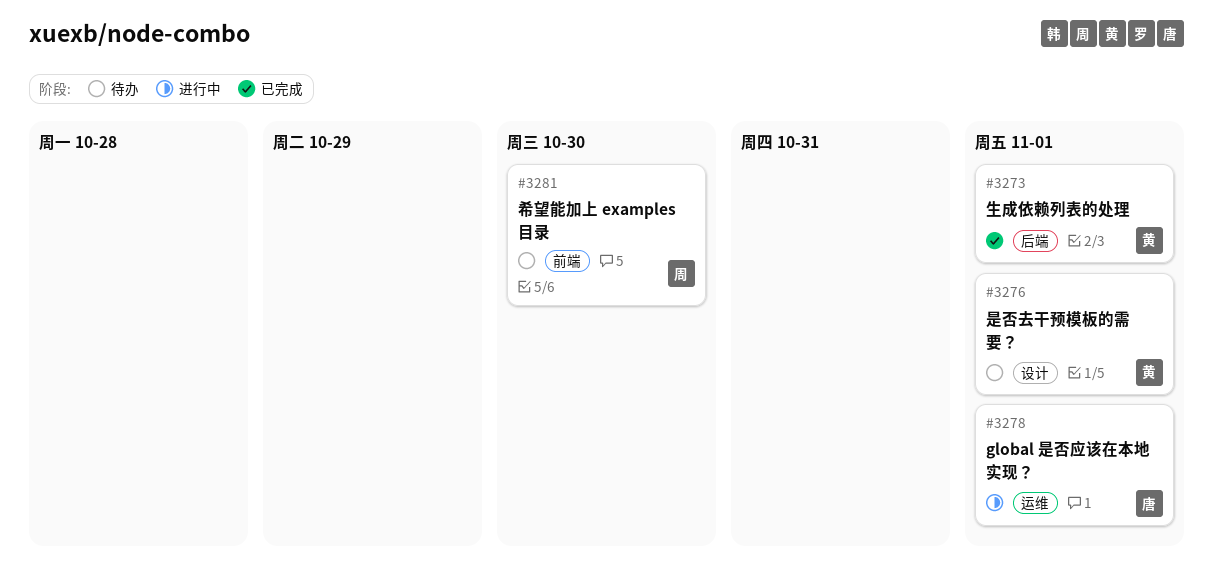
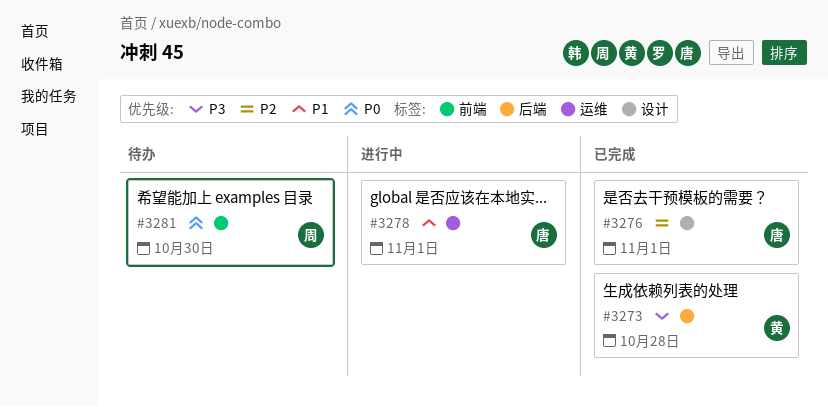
#3273, due: Nov 1 -> Oct 28
#3276, status: 待办 -> 已完成
#3276, owner: 黄 -> 唐

